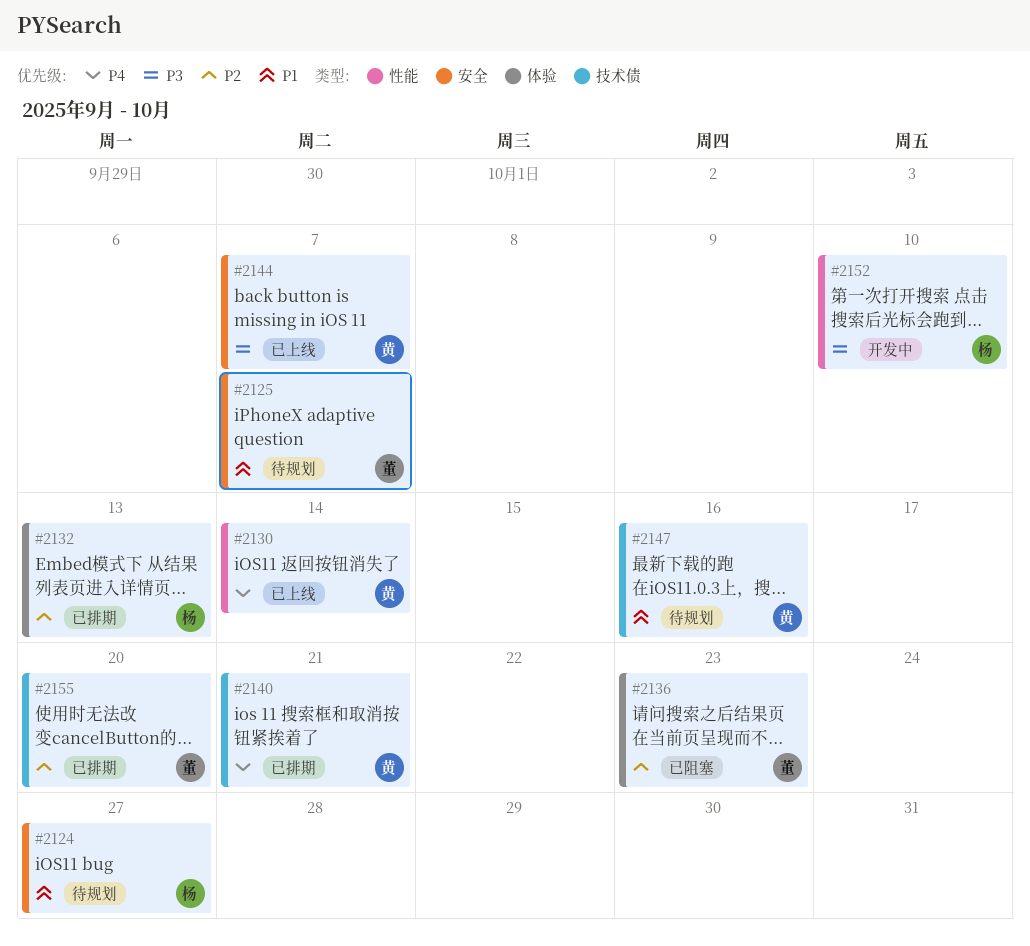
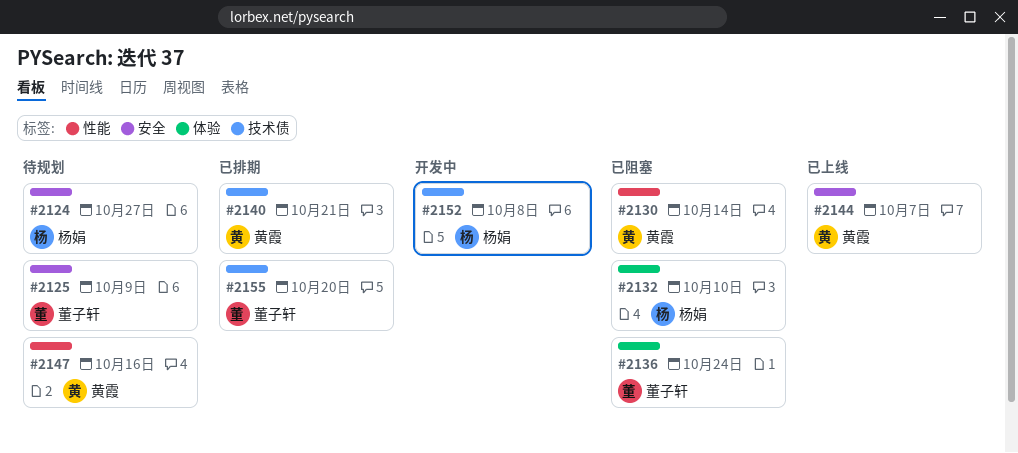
#2125, due: Oct 7 -> Oct 9
#2130, status: 已上线 -> 已阻塞
#2132, status: 已排期 -> 已阻塞
#2132, due: Oct 13 -> Oct 10
#2136, due: Oct 23 -> Oct 24
#2147, label: 技术债 -> 性能
#2152, label: 性能 -> 技术债
#2152, due: Oct 10 -> Oct 8

